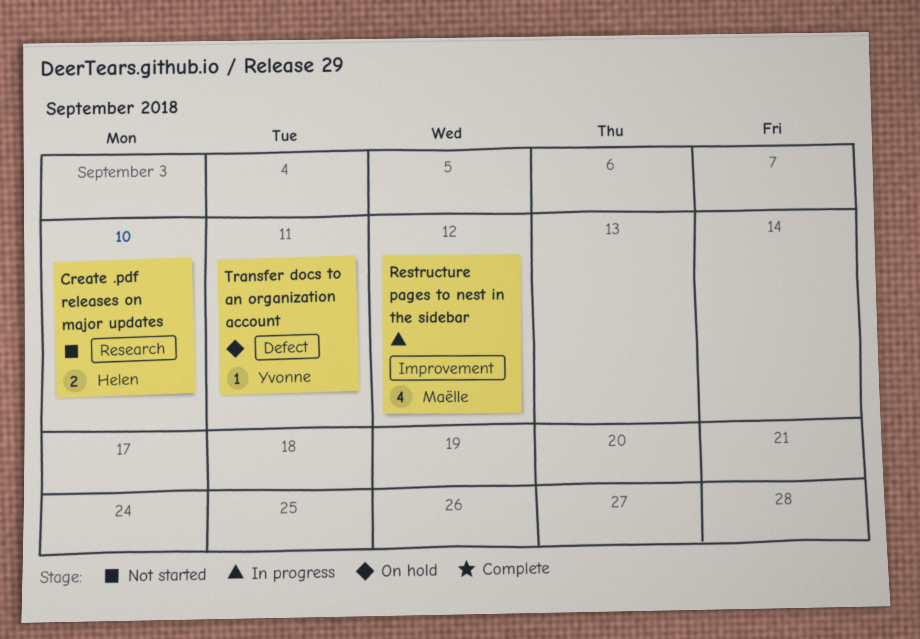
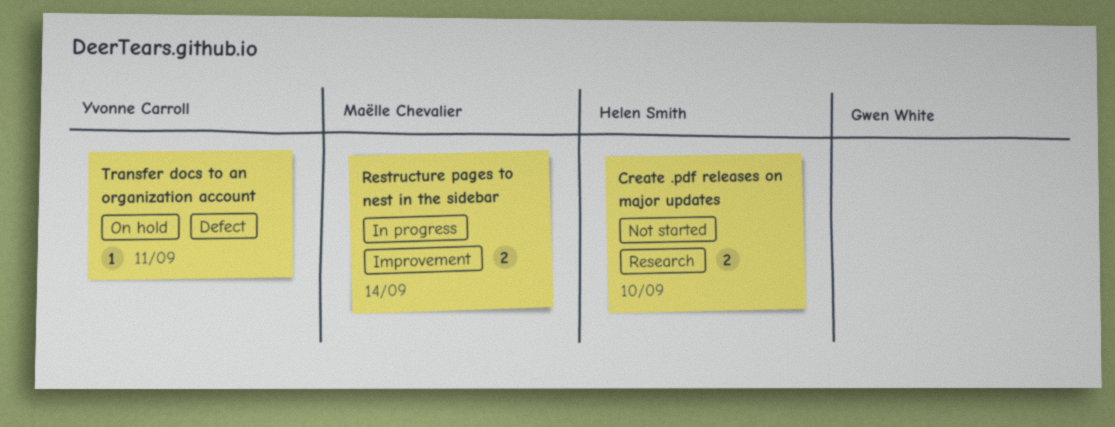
Restructure pages to nest in the sidebar, estimate: 4 -> 2
Restructure pages to nest in the sidebar, due: Sep 12 -> Sep 14

